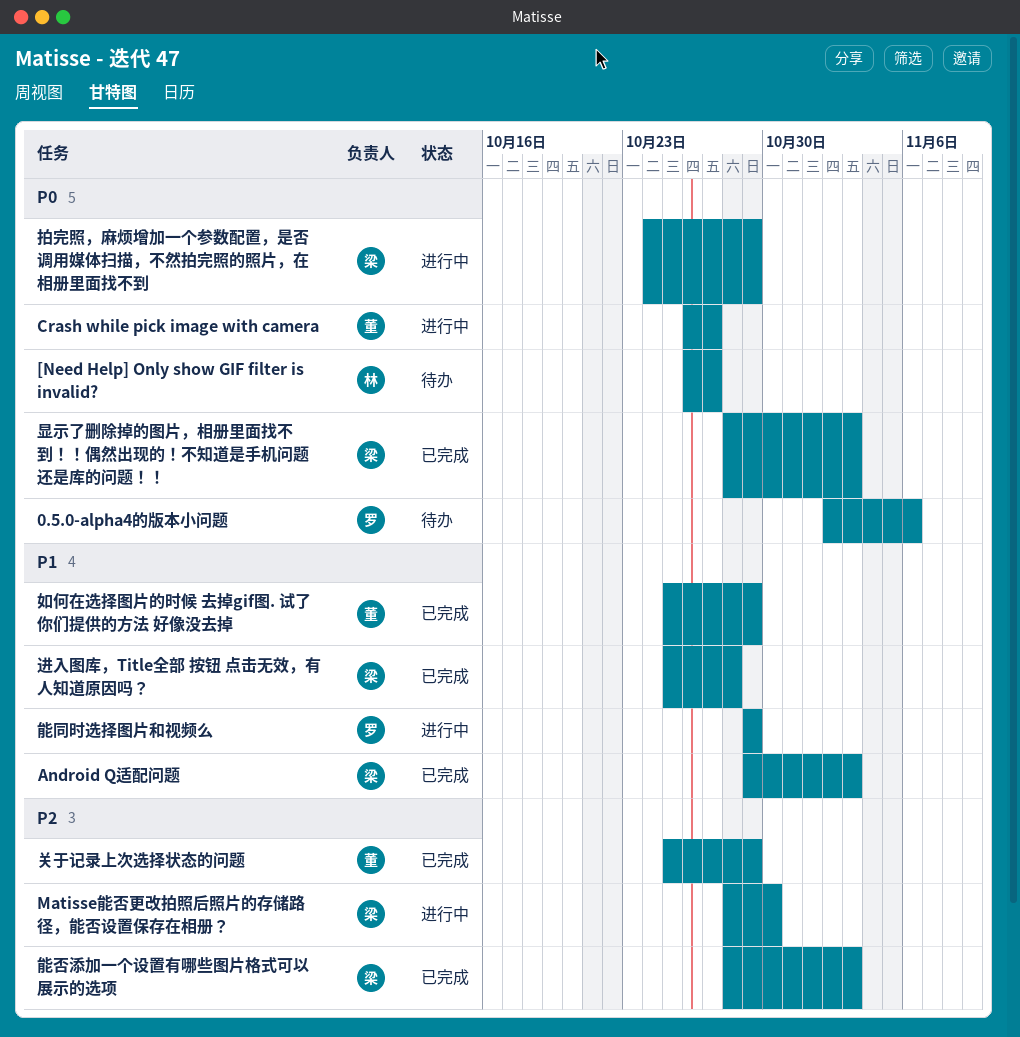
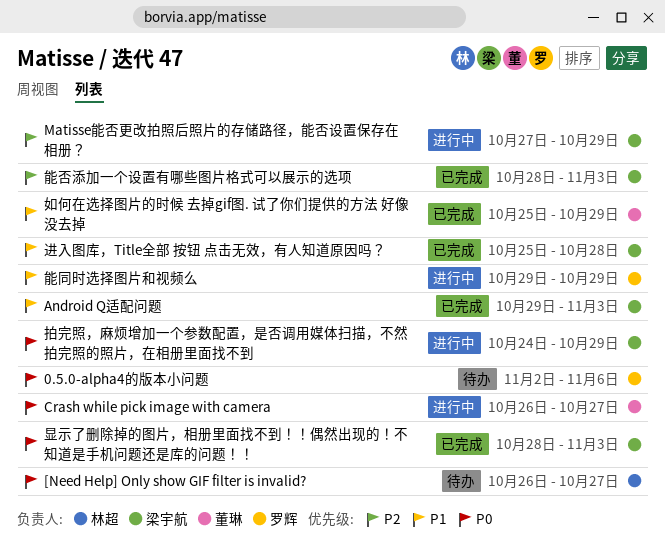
Matisse能否更改拍照后照片的存储路径，能否设置保存在相册？, start: Oct 28 -> Oct 27
Matisse能否更改拍照后照片的存储路径，能否设置保存在相册？, due: Oct 30 -> Oct 29
关于记录上次选择状态的问题: present -> none

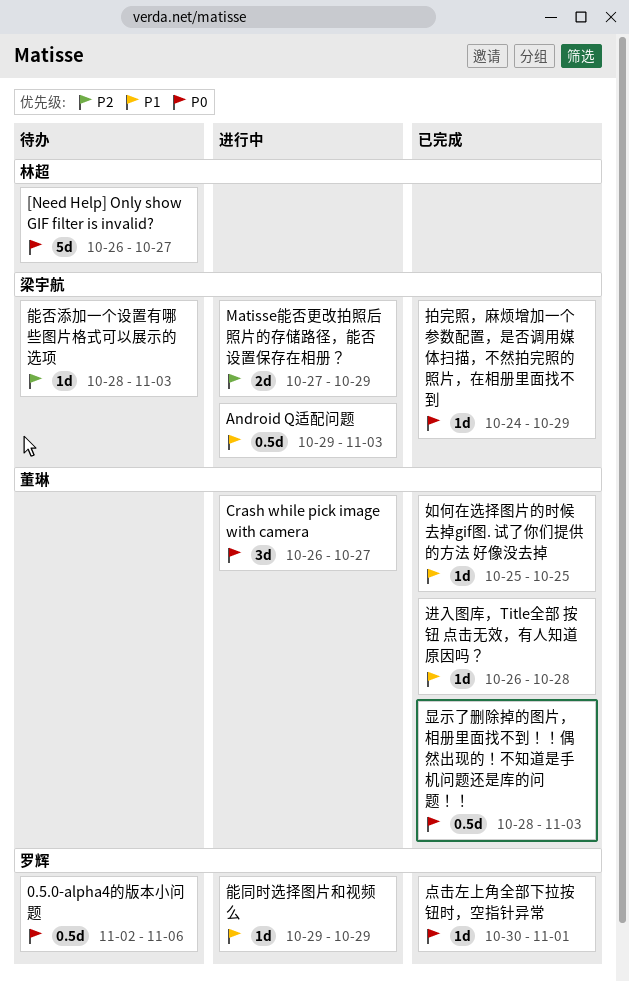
Android Q适配问题, status: 已完成 -> 进行中
如何在选择图片的时候 去掉gif图. 试了你们提供的方法 好像没去掉, due: Oct 29 -> Oct 25
拍完照，麻烦增加一个参数配置，是否调用媒体扫描，不然拍完照的照片，在相册里面找不到, status: 进行中 -> 已完成
显示了删除掉的图片，相册里面找不到！！偶然出现的！不知道是手机问题还是库的问题！！, owner: 梁宇航 -> 董琳
点击左上角全部下拉按钮时，空指针异常: none -> present
能否添加一个设置有哪些图片格式可以展示的选项, status: 已完成 -> 待办
进入图库，Title全部 按钮 点击无效，有人知道原因吗？, owner: 梁宇航 -> 董琳
进入图库，Title全部 按钮 点击无效，有人知道原因吗？, start: Oct 25 -> Oct 26

